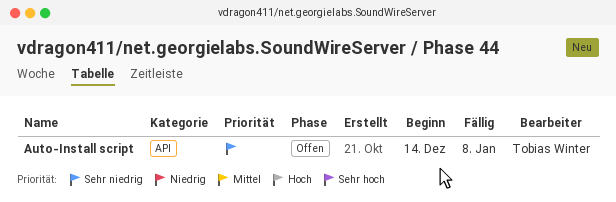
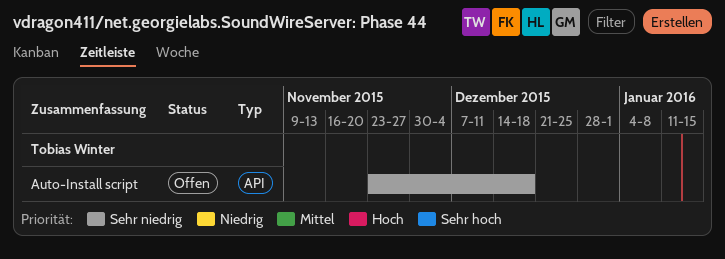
Auto-Install script, start: Dec 14 -> Nov 23
Auto-Install script, due: Jan 8 -> Dec 18

